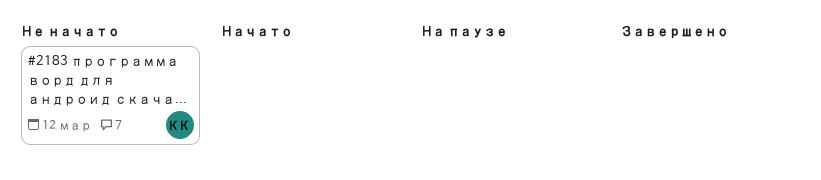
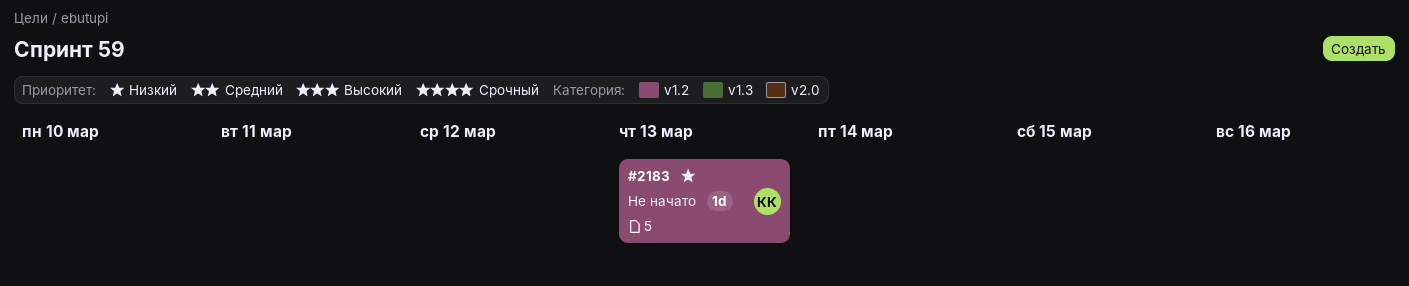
#2183, due: Mar 12 -> Mar 13

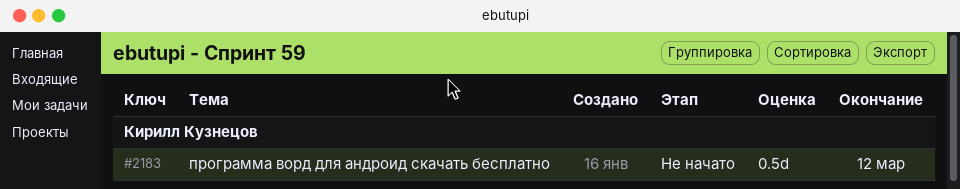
#2183, estimate: 1d -> 0.5d
#2183, due: Mar 13 -> Mar 12

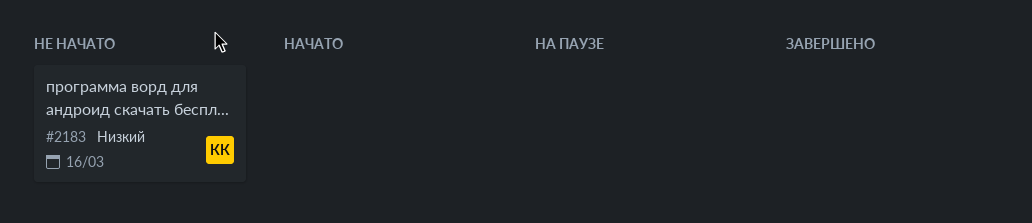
#2183, due: Mar 12 -> Mar 16

